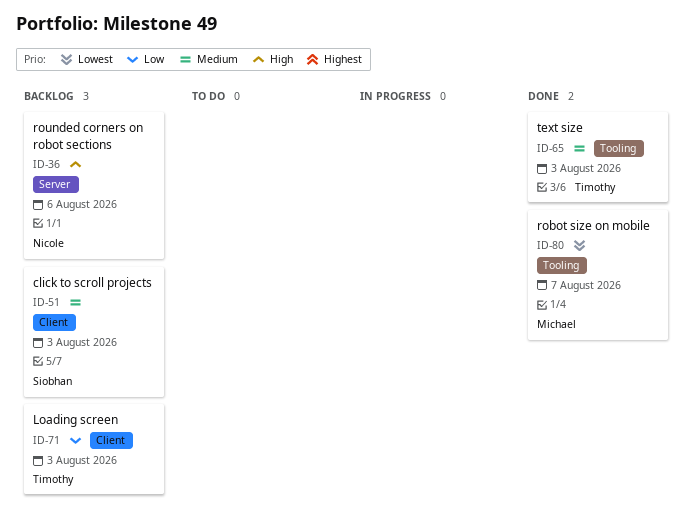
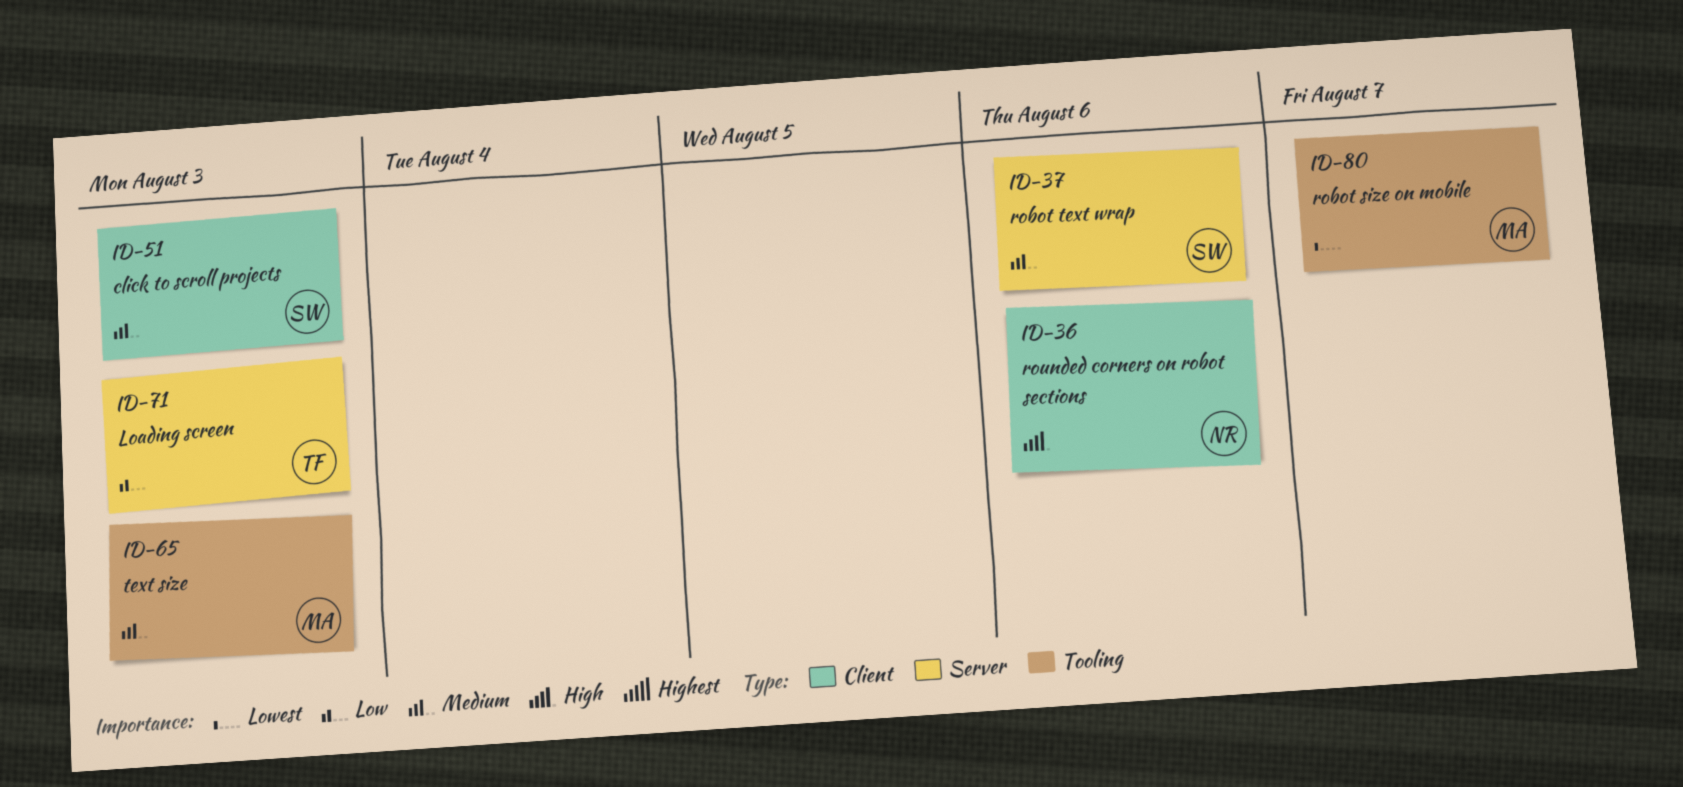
ID-36, label: Server -> Client
ID-37: none -> present
ID-65, owner: Timothy -> Michael
ID-71, label: Client -> Server

